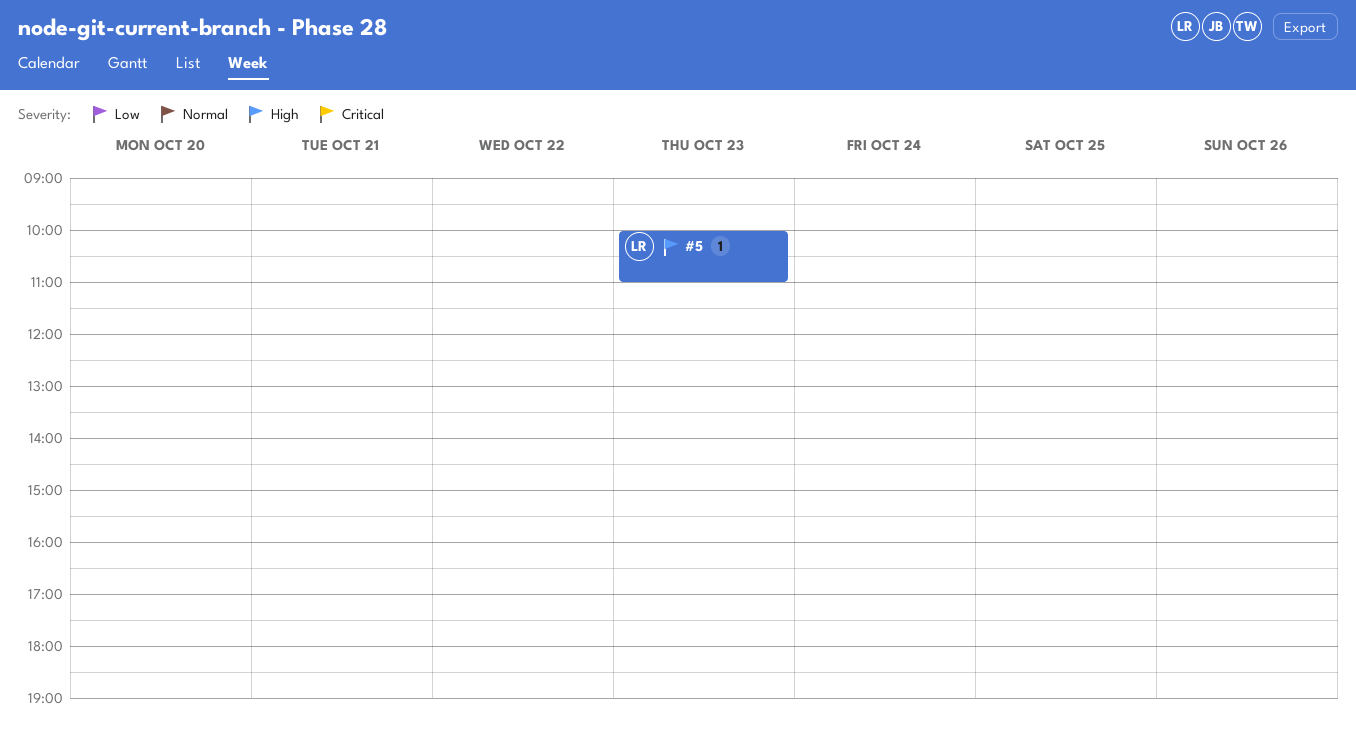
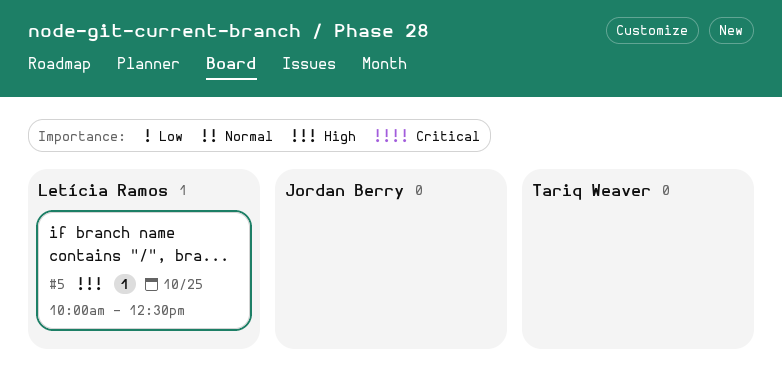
#5, day: Oct 23 -> Oct 25
#5, ends: 11:00 -> 12:30

